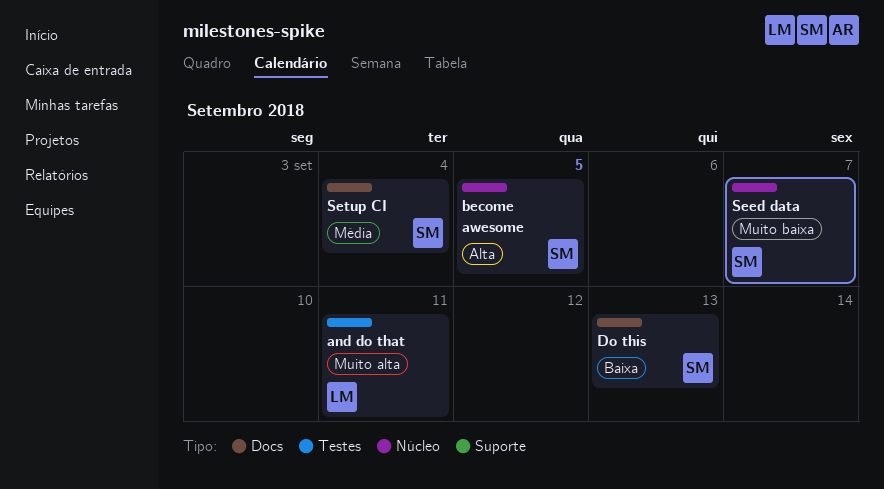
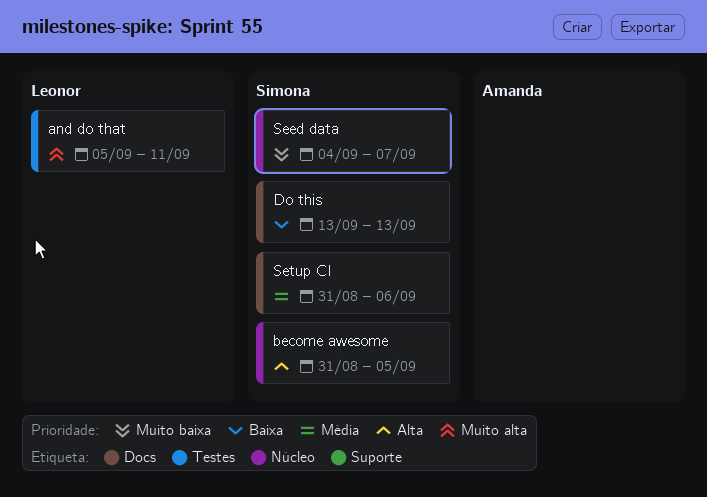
Setup CI, due: Sep 4 -> Sep 6

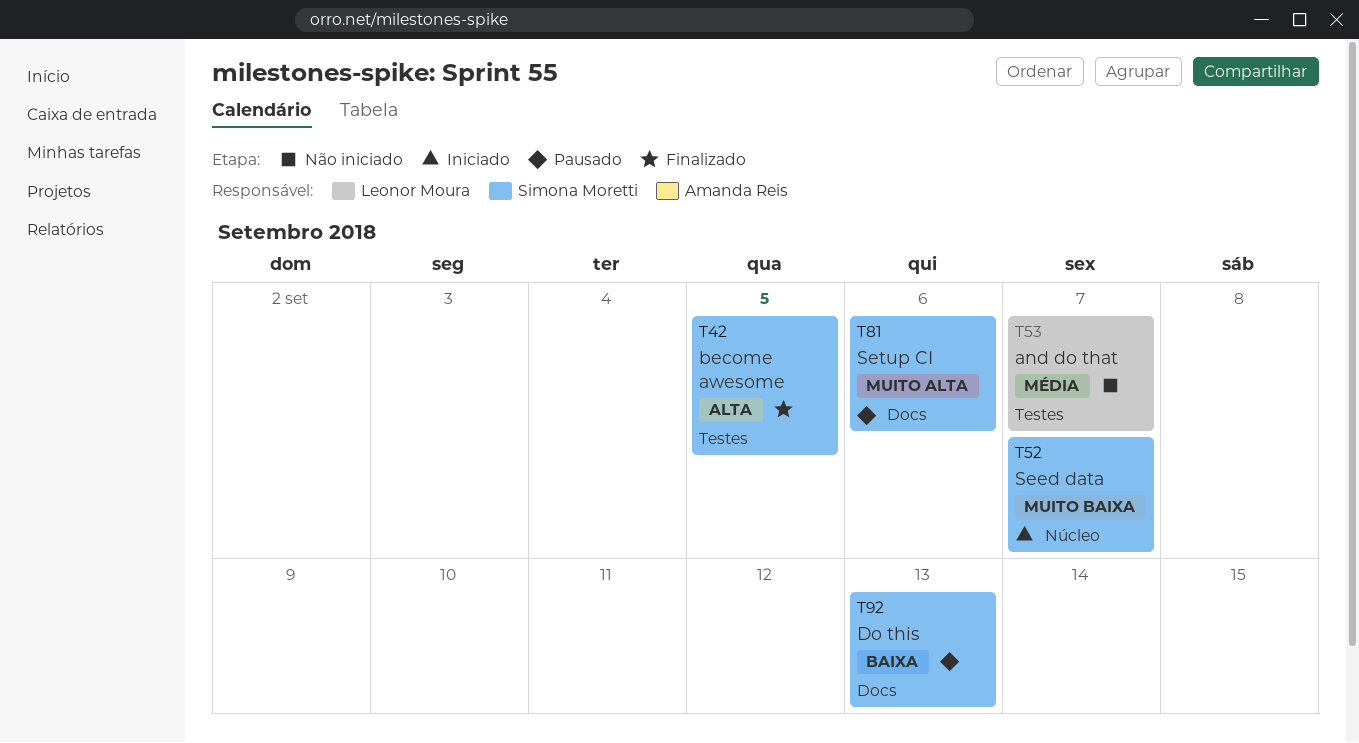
and do that, priority: Muito alta -> Média
and do that, due: Sep 11 -> Sep 7
become awesome, label: Núcleo -> Testes
Setup CI, priority: Média -> Muito alta

